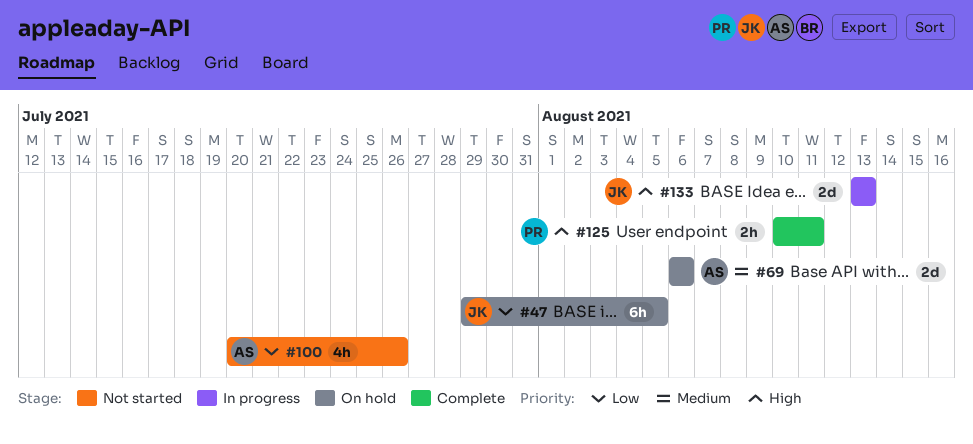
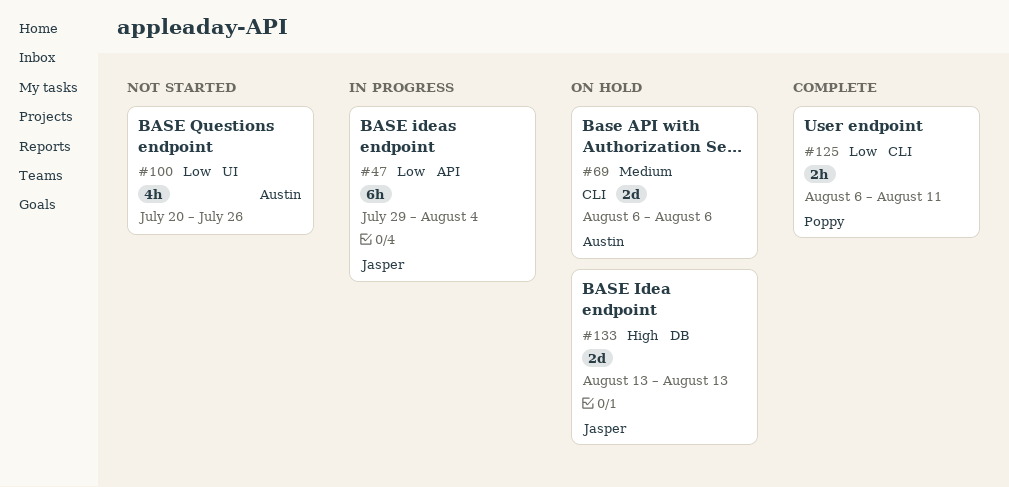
#47, status: On hold -> In progress
#47, due: Aug 5 -> Aug 4
#125, priority: High -> Low
#125, start: Aug 10 -> Aug 6
#133, status: In progress -> On hold

